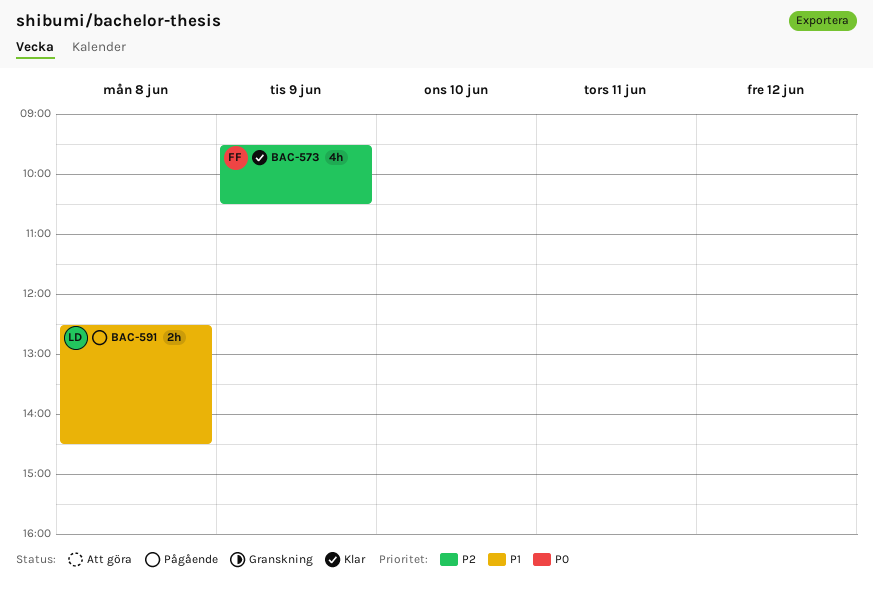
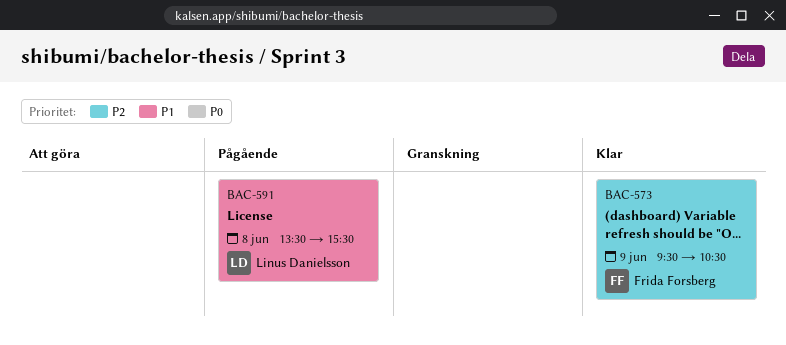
BAC-591, begins: 12:30 -> 13:30
BAC-591, ends: 14:30 -> 15:30

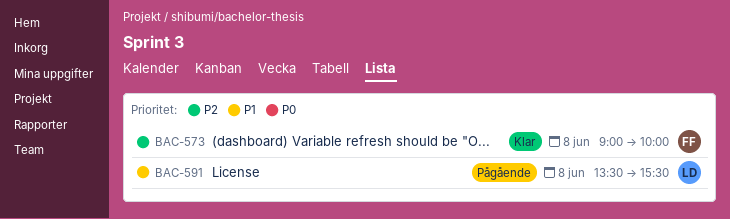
BAC-573, day: Jun 9 -> Jun 8
BAC-573, begins: 09:30 -> 09:00
BAC-573, ends: 10:30 -> 10:00

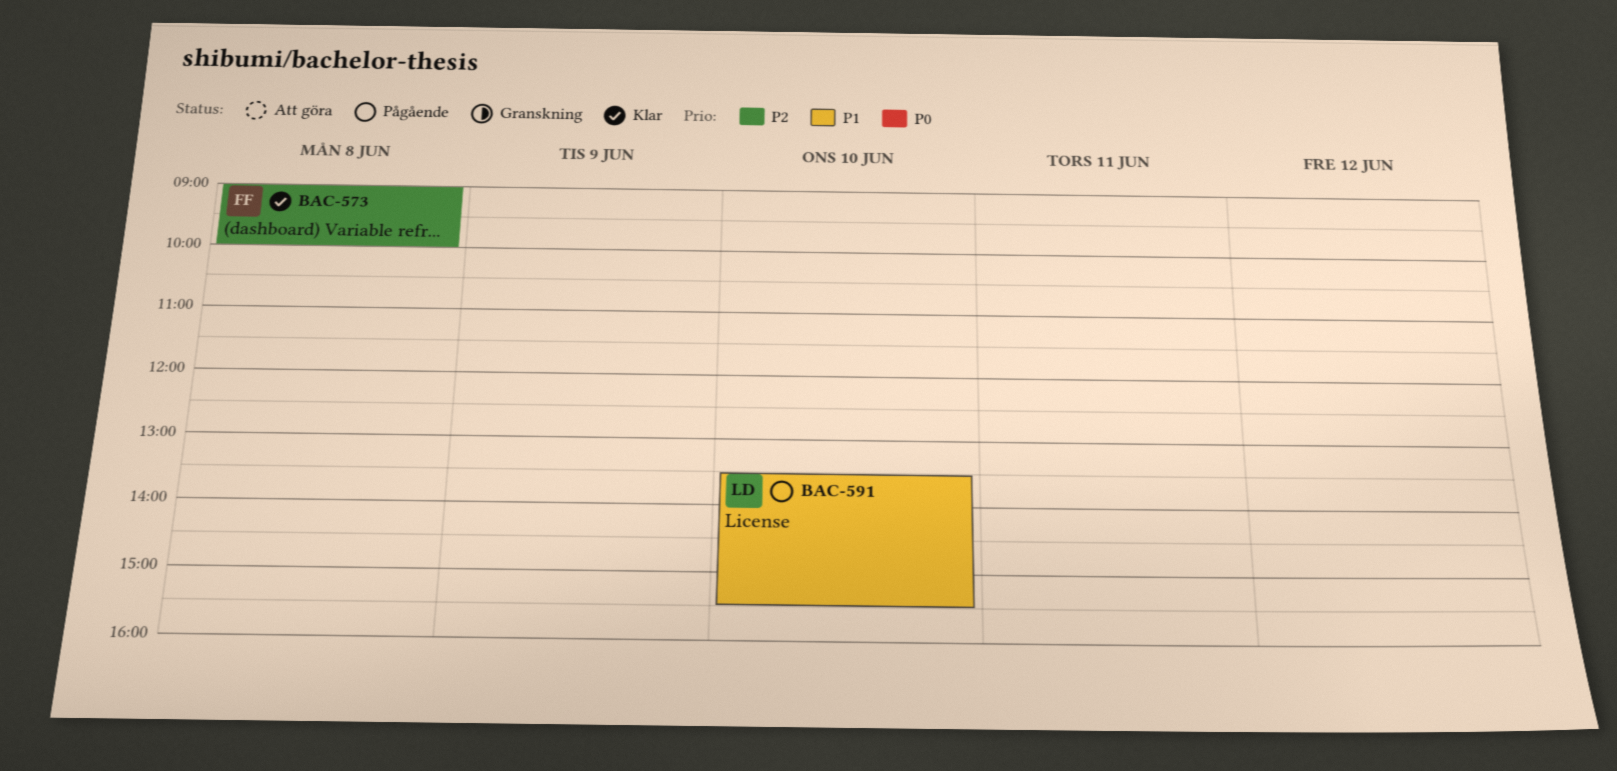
BAC-591, day: Jun 8 -> Jun 10

